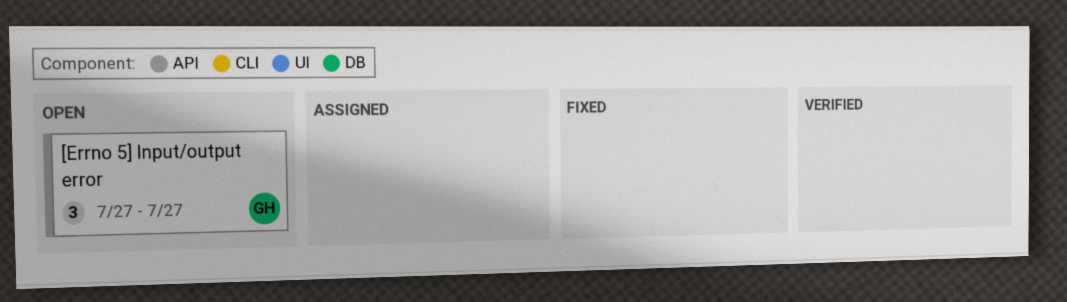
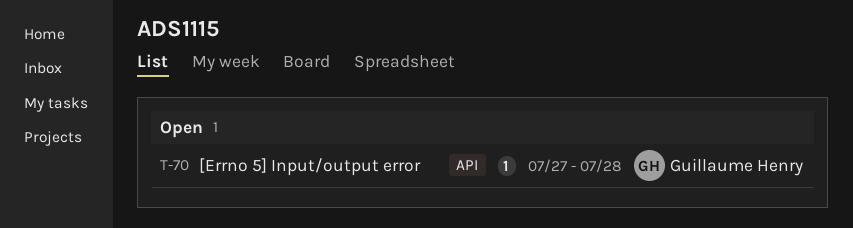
[Errno 5] Input/output error, estimate: 3 -> 1
[Errno 5] Input/output error, due: Jul 27 -> Jul 28

